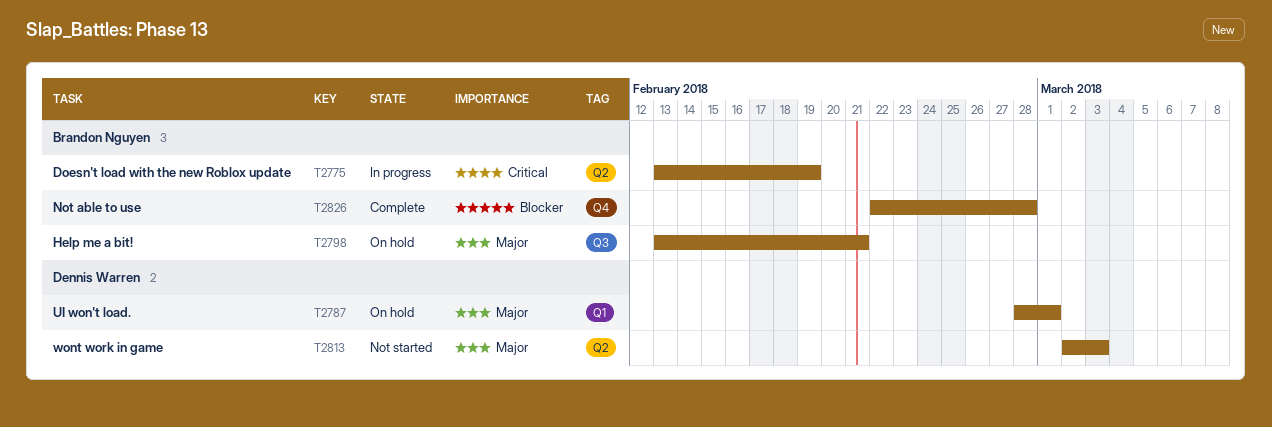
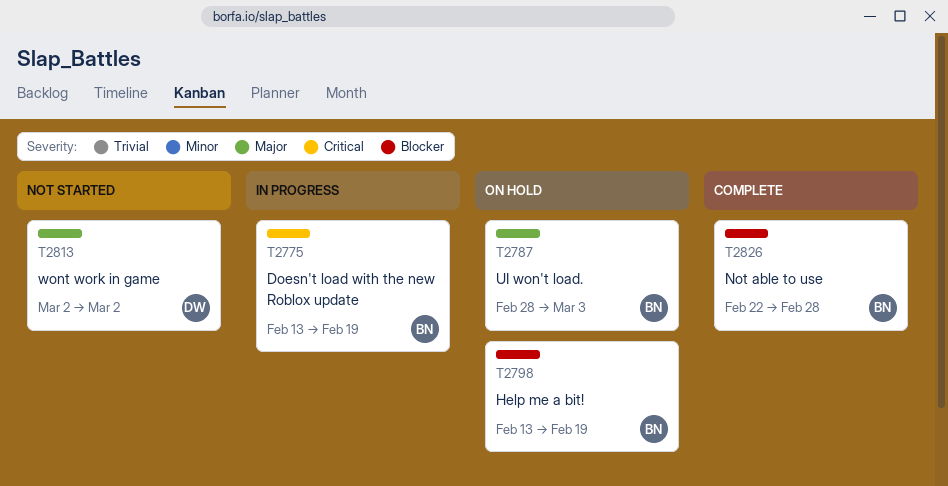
T2787, owner: Dennis Warren -> Brandon Nguyen
T2787, due: Mar 1 -> Mar 3
T2798, priority: Major -> Blocker
T2798, due: Feb 21 -> Feb 19
T2813, due: Mar 3 -> Mar 2

